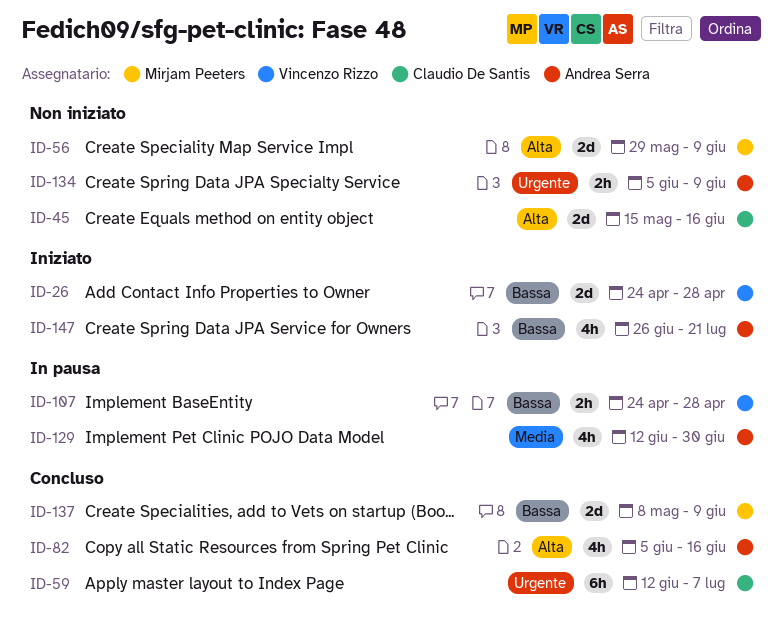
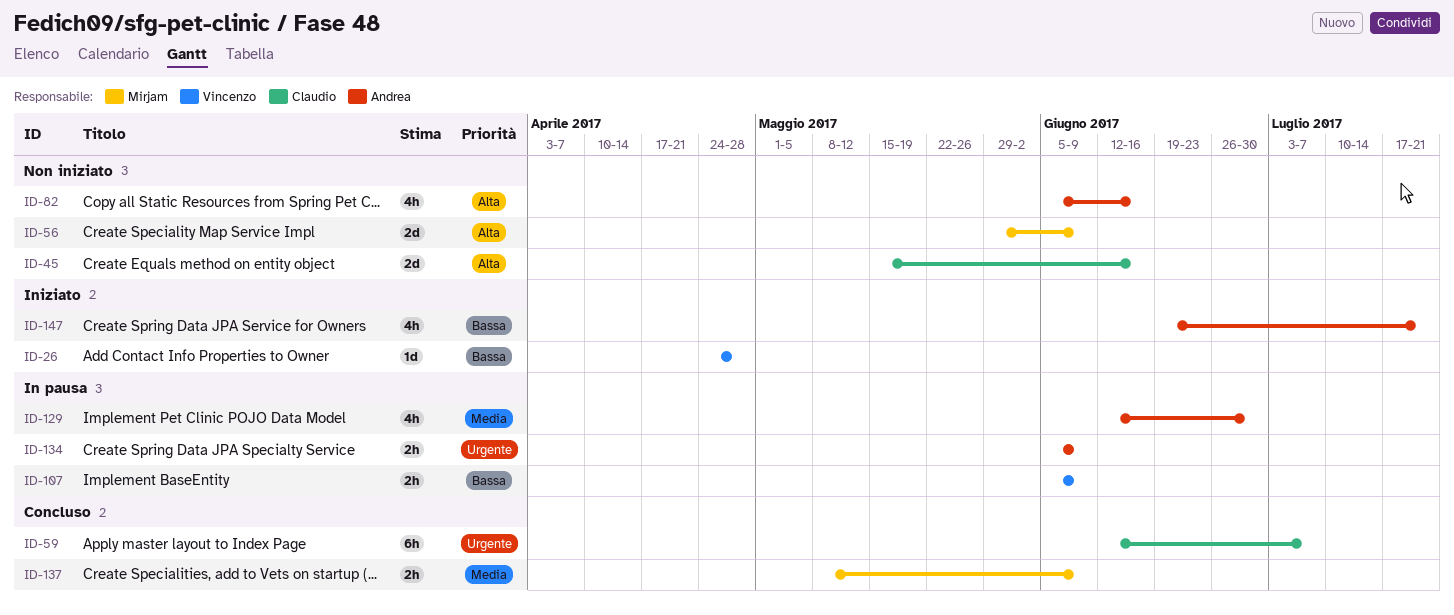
ID-26, estimate: 2d -> 1d
ID-82, status: Concluso -> Non iniziato
ID-107, start: Apr 24 -> Jun 5
ID-107, due: Apr 28 -> Jun 9
ID-134, status: Non iniziato -> In pausa
ID-137, priority: Bassa -> Media
ID-137, estimate: 2d -> 2h
ID-147, start: Jun 26 -> Jun 19

